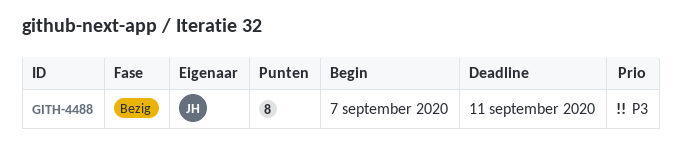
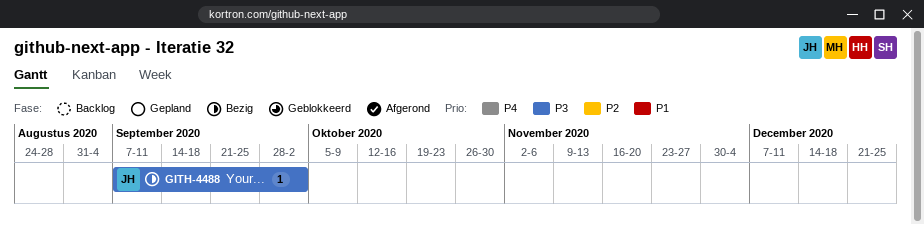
GITH-4488, estimate: 8 -> 1
GITH-4488, due: Sep 11 -> Oct 2

